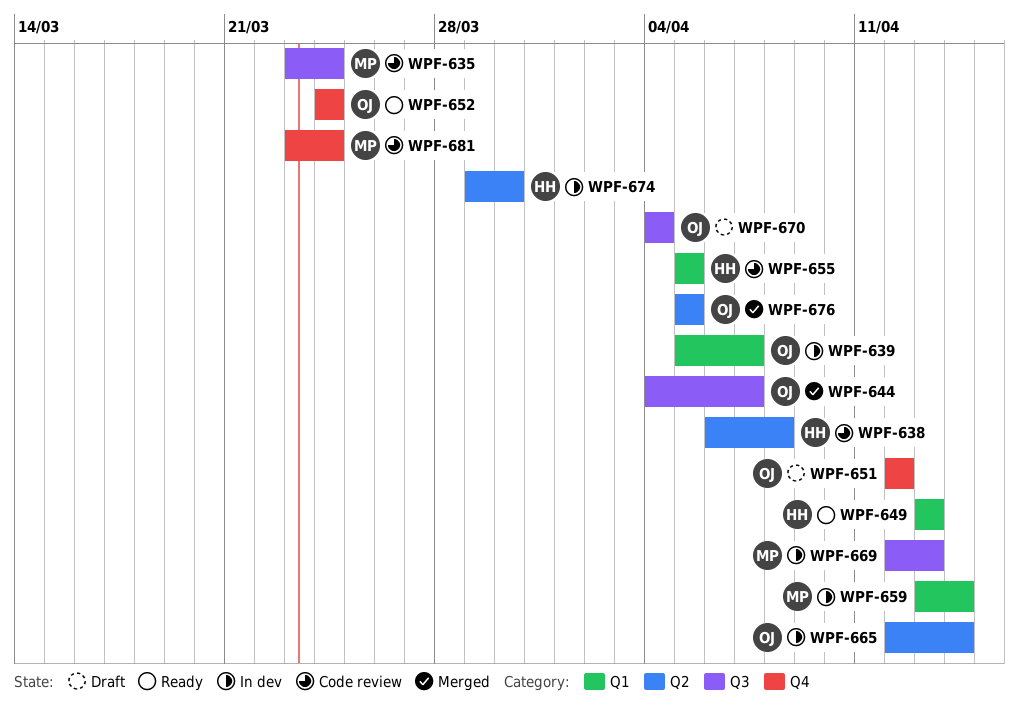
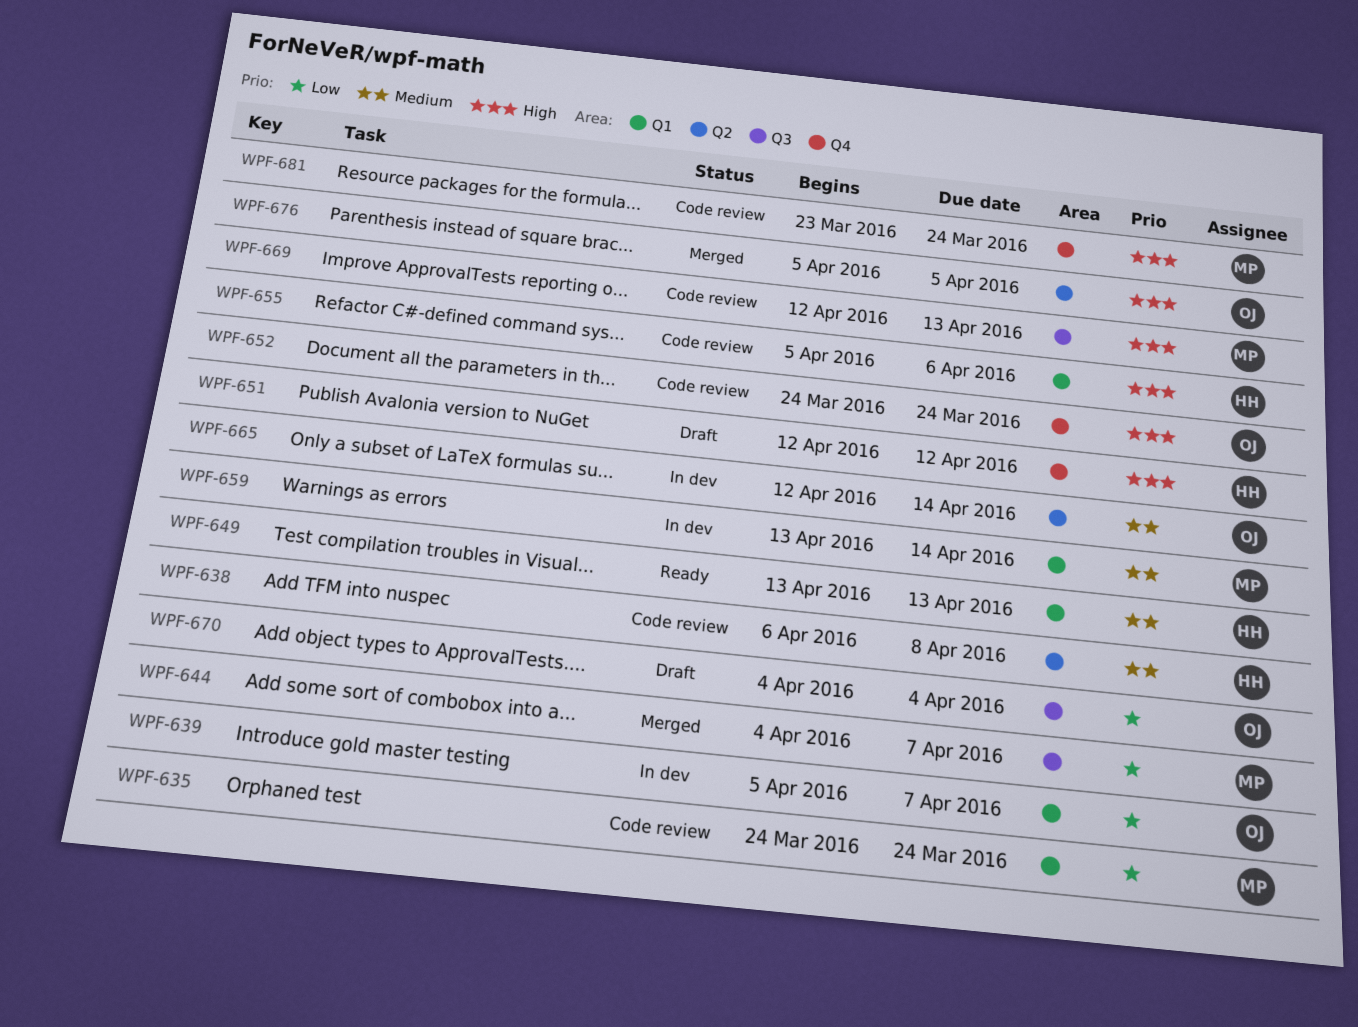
WPF-635, label: Q3 -> Q1
WPF-635, start: Mar 23 -> Mar 24
WPF-644, owner: OJ -> MP
WPF-651, owner: OJ -> HH
WPF-652, status: Ready -> Code review
WPF-655, due: Apr 5 -> Apr 6
WPF-669, status: In dev -> Code review
WPF-674: present -> none

